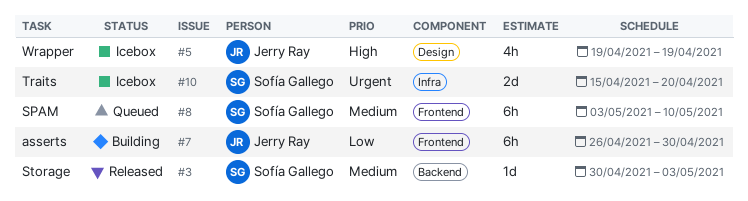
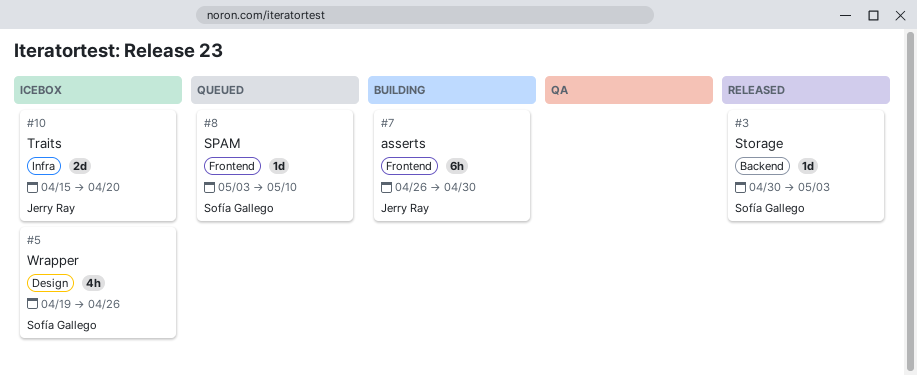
#5, owner: Jerry Ray -> Sofía Gallego
#5, due: Apr 19 -> Apr 26
#8, estimate: 6h -> 1d
#10, owner: Sofía Gallego -> Jerry Ray

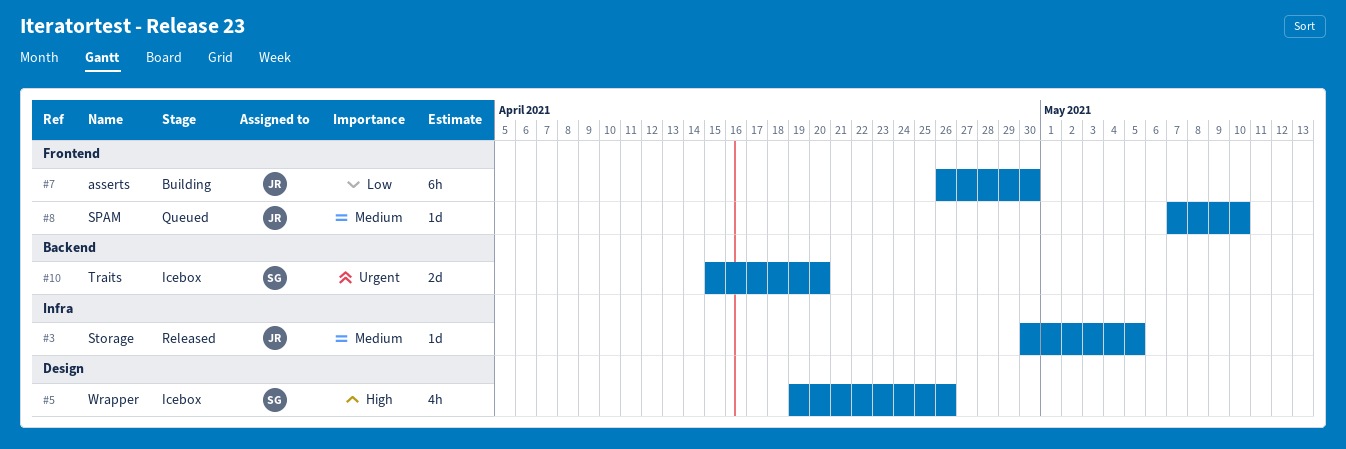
#3, owner: Sofía Gallego -> Jerry Ray
#3, label: Backend -> Infra
#3, due: May 3 -> May 5
#8, owner: Sofía Gallego -> Jerry Ray
#8, start: May 3 -> May 7
#10, owner: Jerry Ray -> Sofía Gallego
#10, label: Infra -> Backend

